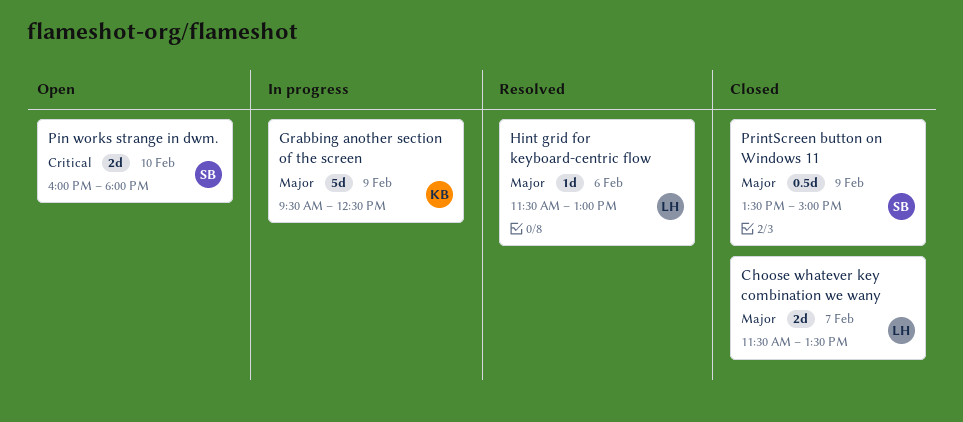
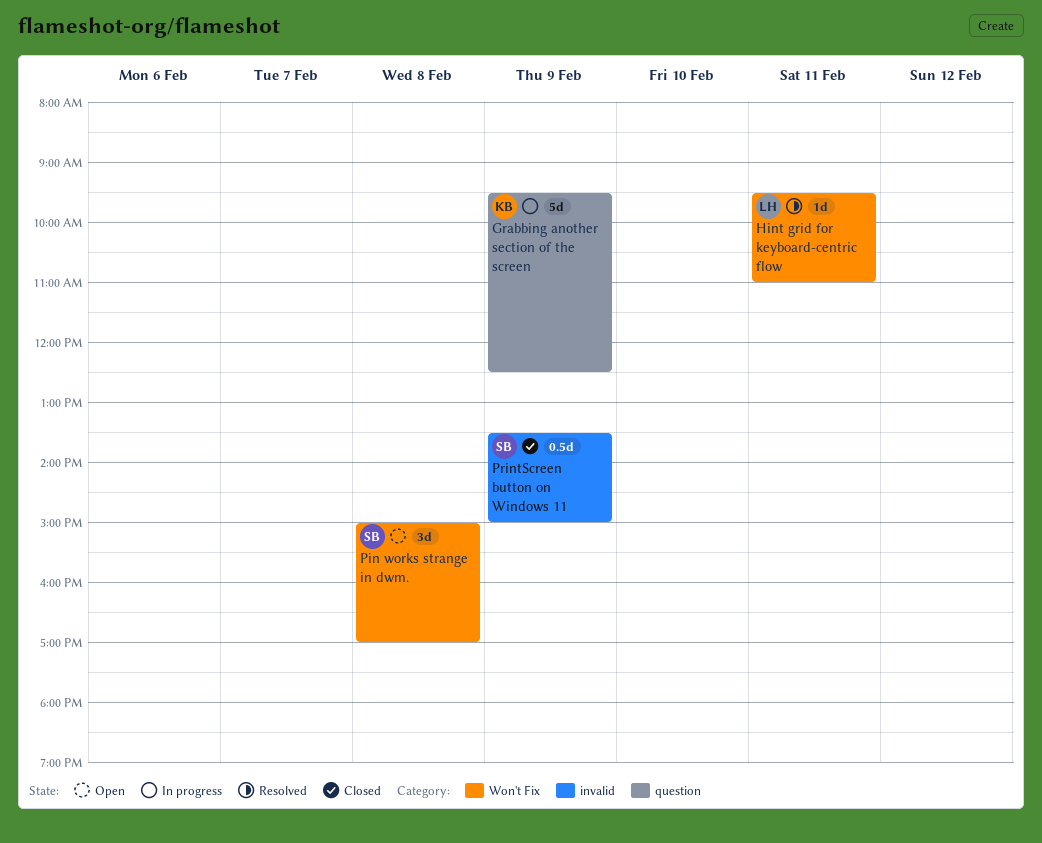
Choose whatever key combination we wany: present -> none
Hint grid for keyboard-centric flow, day: Feb 6 -> Feb 11
Hint grid for keyboard-centric flow, begins: 11:30 -> 09:30
Hint grid for keyboard-centric flow, ends: 13:00 -> 11:00
Pin works strange in dwm., estimate: 2d -> 3d
Pin works strange in dwm., day: Feb 10 -> Feb 8
Pin works strange in dwm., begins: 16:00 -> 15:00
Pin works strange in dwm., ends: 18:00 -> 17:00

